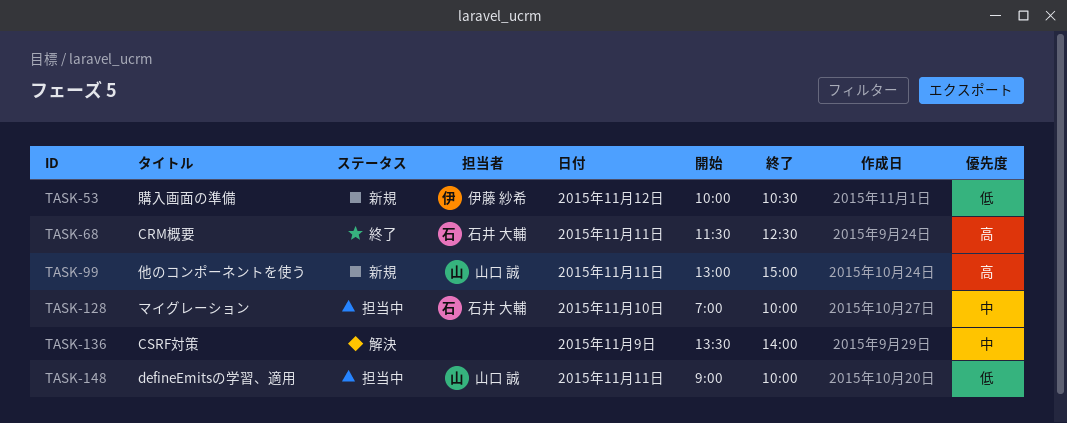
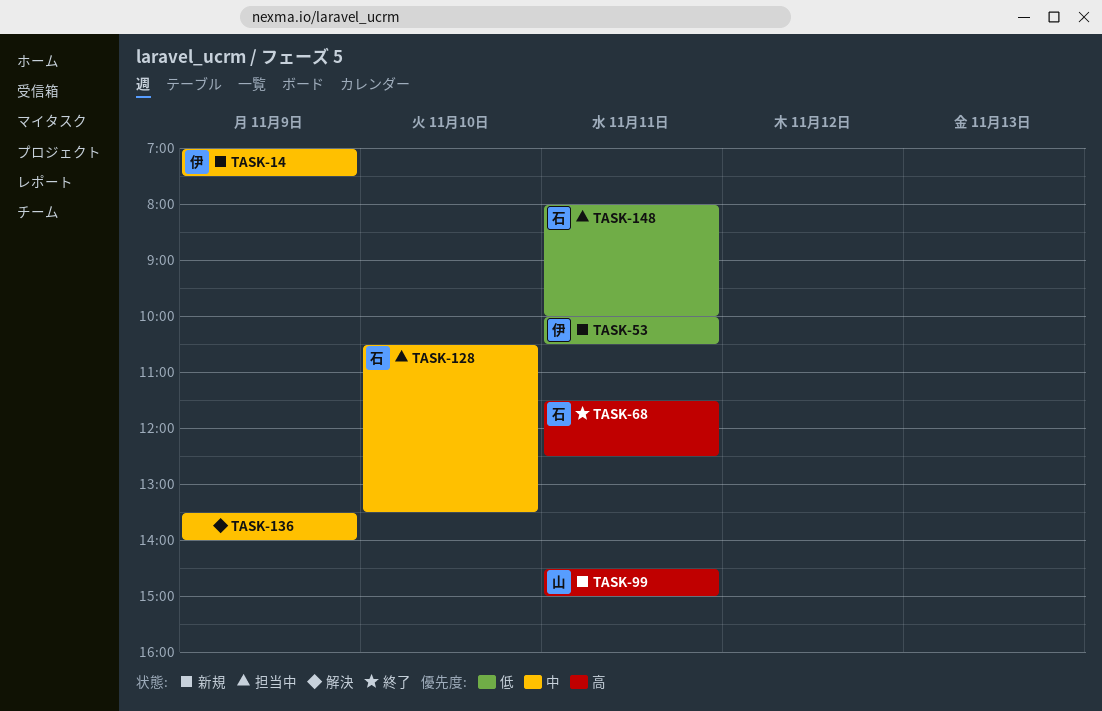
TASK-14: none -> present
TASK-53, day: Nov 12 -> Nov 11
TASK-99, begins: 13:00 -> 14:30
TASK-128, begins: 07:00 -> 10:30
TASK-128, ends: 10:00 -> 13:30
TASK-148, owner: 山口 誠 -> 石井 大輔
TASK-148, begins: 09:00 -> 08:00

